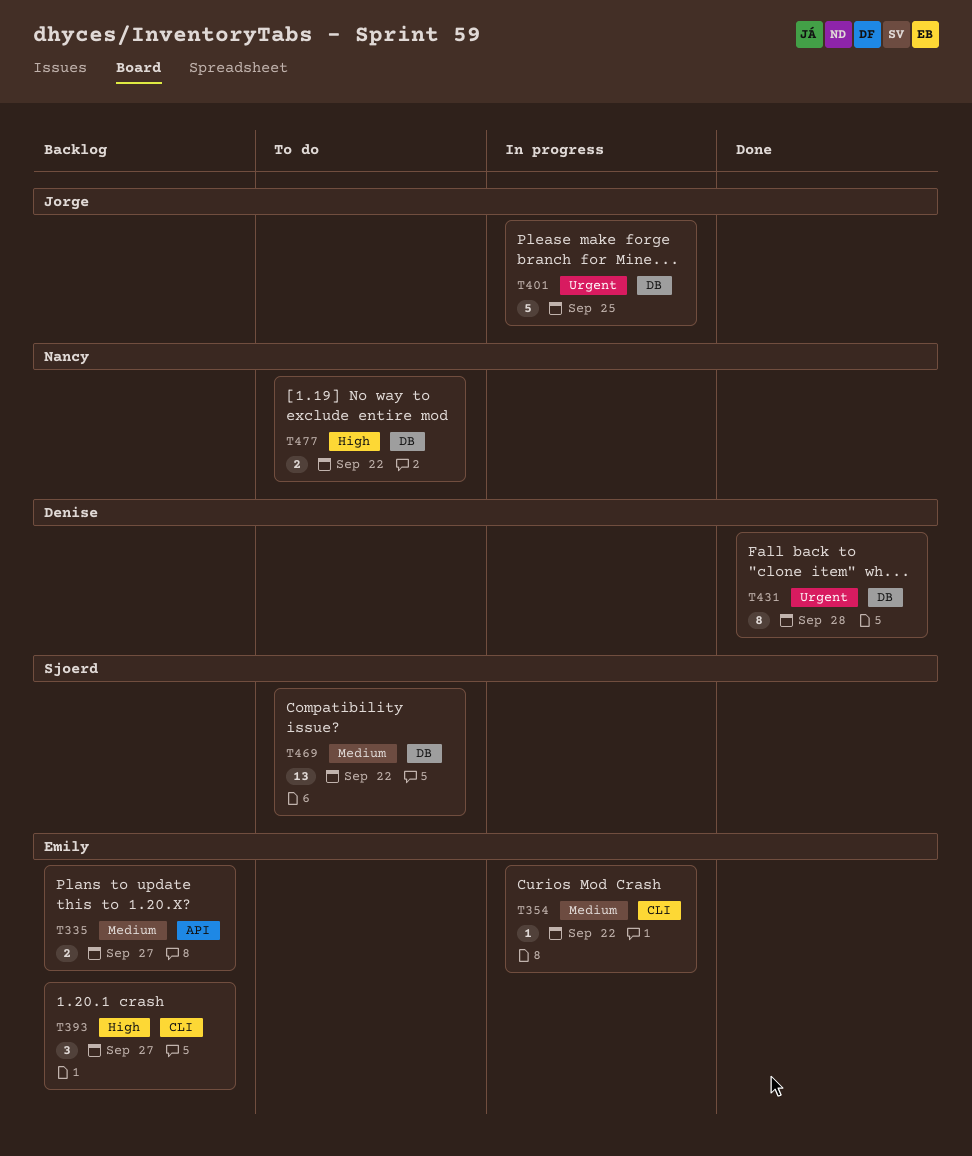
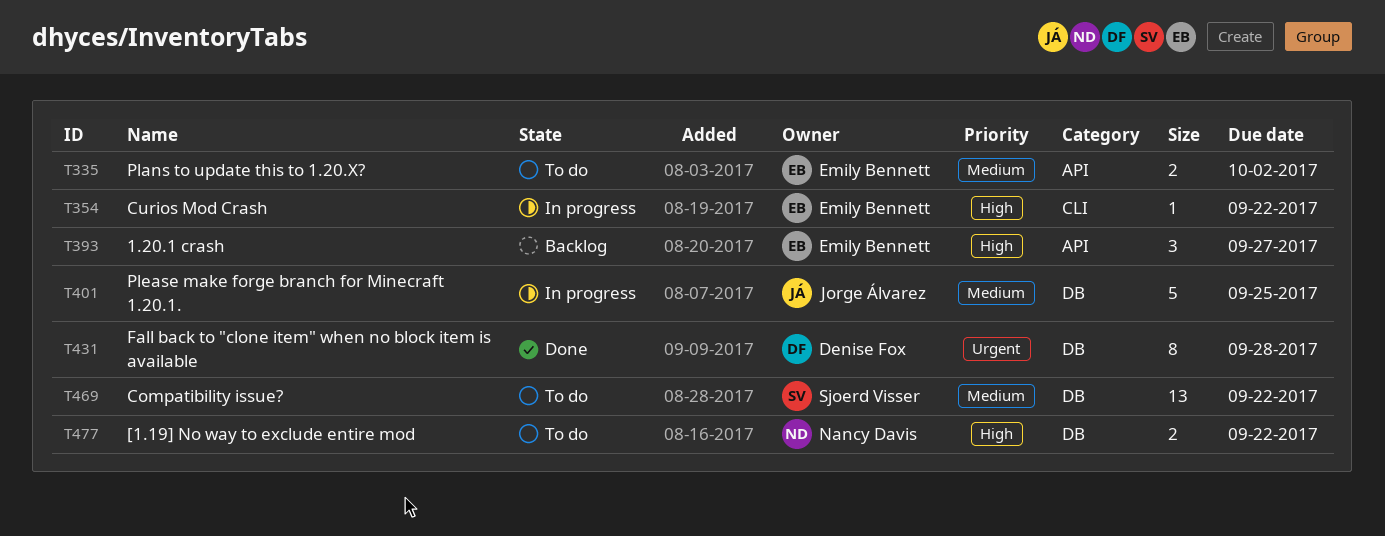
T335, status: Backlog -> To do
T335, due: Sep 27 -> Oct 2
T354, priority: Medium -> High
T393, label: CLI -> API
T401, priority: Urgent -> Medium

